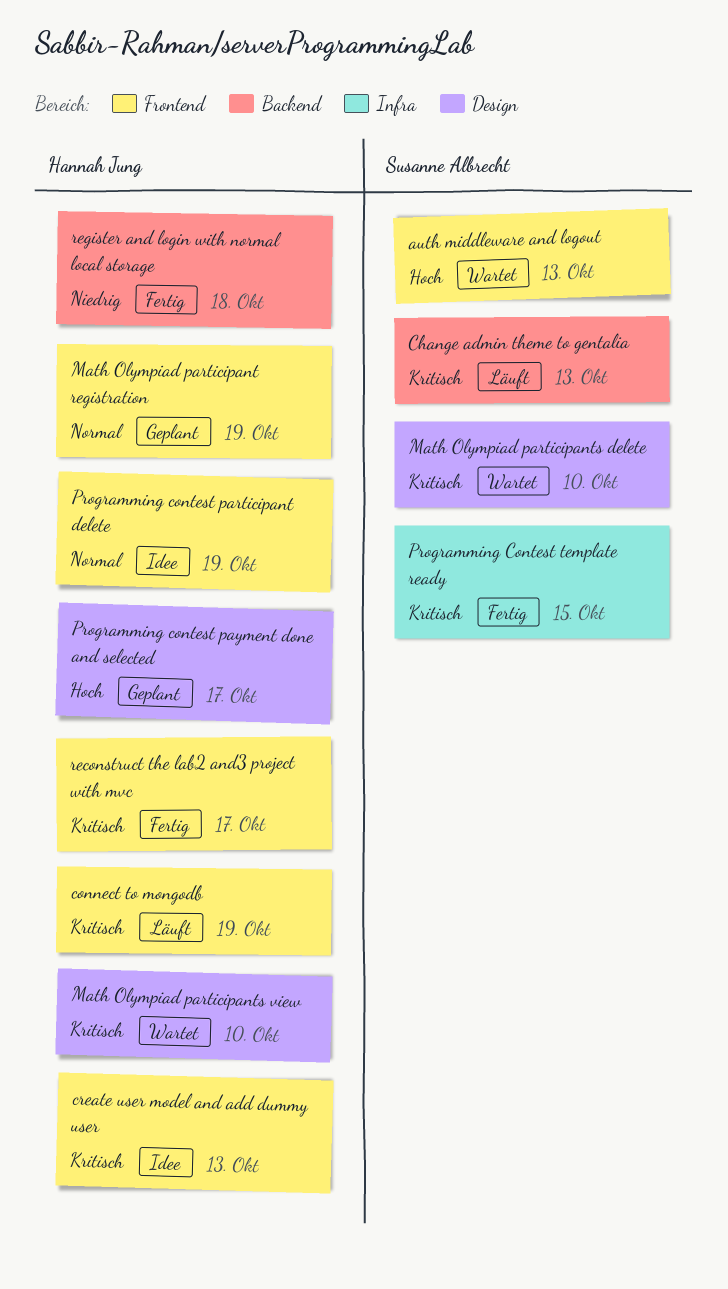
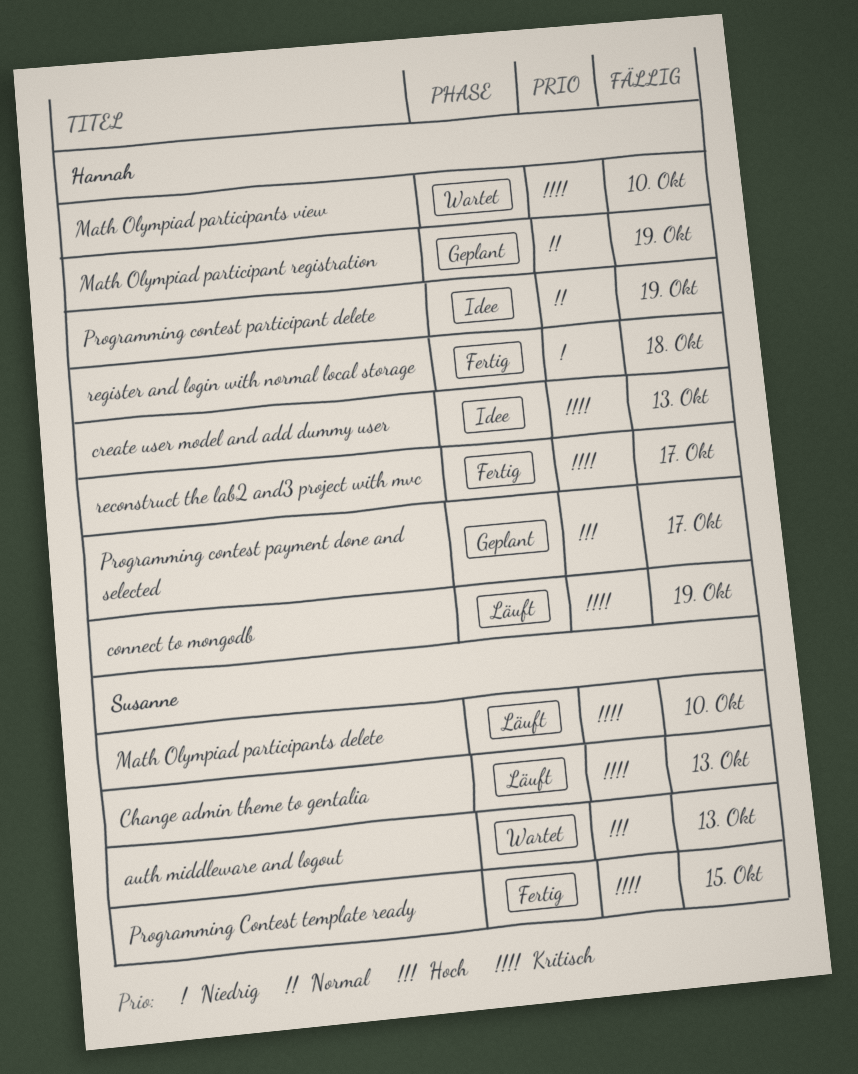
Math Olympiad participants delete, status: Wartet -> Läuft

